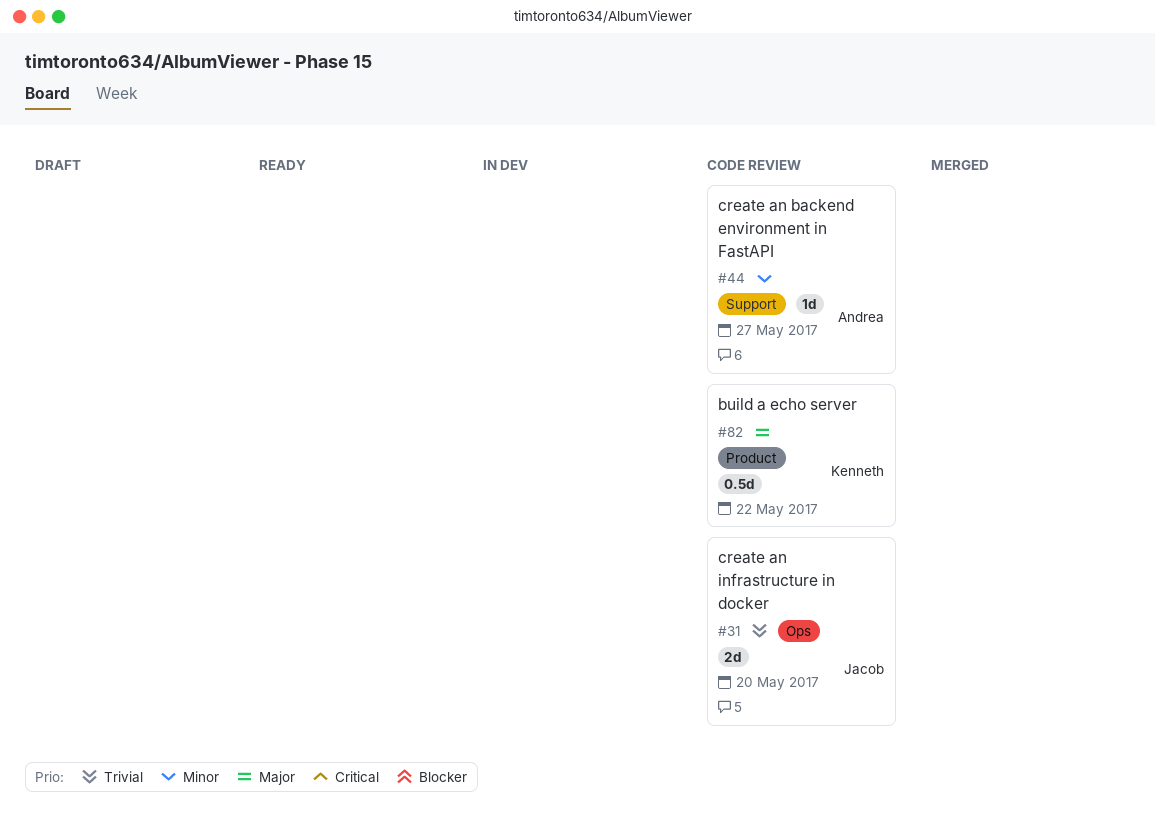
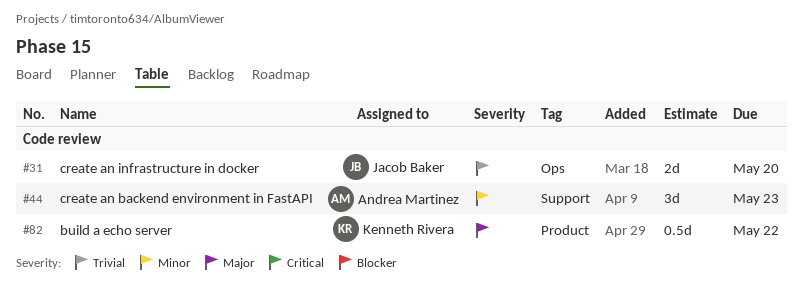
#44, estimate: 1d -> 3d
#44, due: May 27 -> May 23

